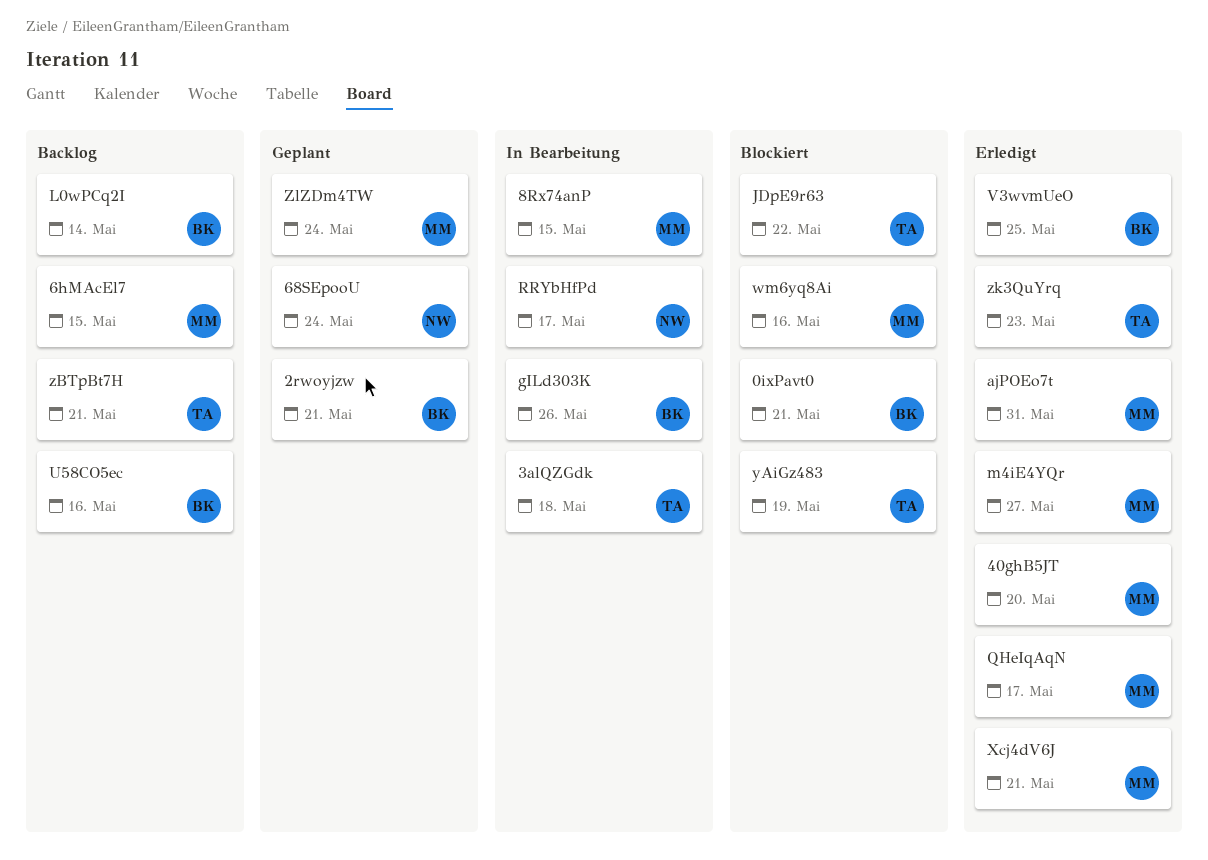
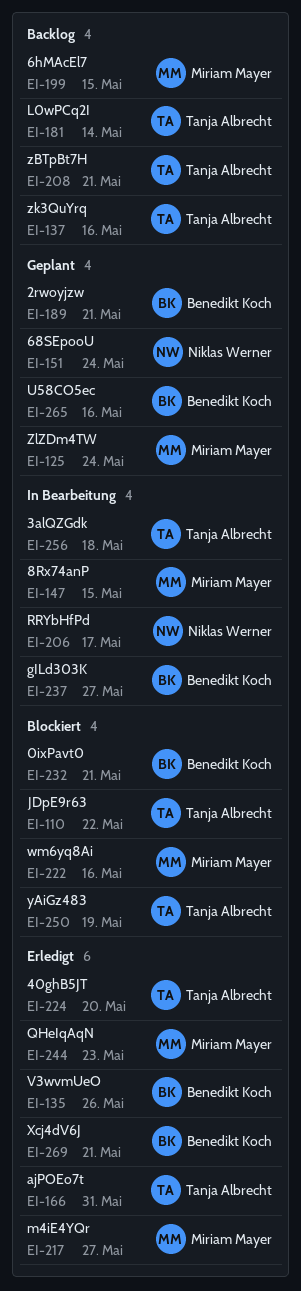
40ghB5JT, owner: Miriam Mayer -> Tanja Albrecht
ajPOEo7t, owner: Miriam Mayer -> Tanja Albrecht
gILd303K, due: May 26 -> May 27
L0wPCq2I, owner: Benedikt Koch -> Tanja Albrecht
QHeIqAqN, due: May 17 -> May 23
U58CO5ec, status: Backlog -> Geplant
V3wvmUeO, due: May 25 -> May 26
Xcj4dV6J, owner: Miriam Mayer -> Benedikt Koch
zk3QuYrq, status: Erledigt -> Backlog
zk3QuYrq, due: May 23 -> May 16

